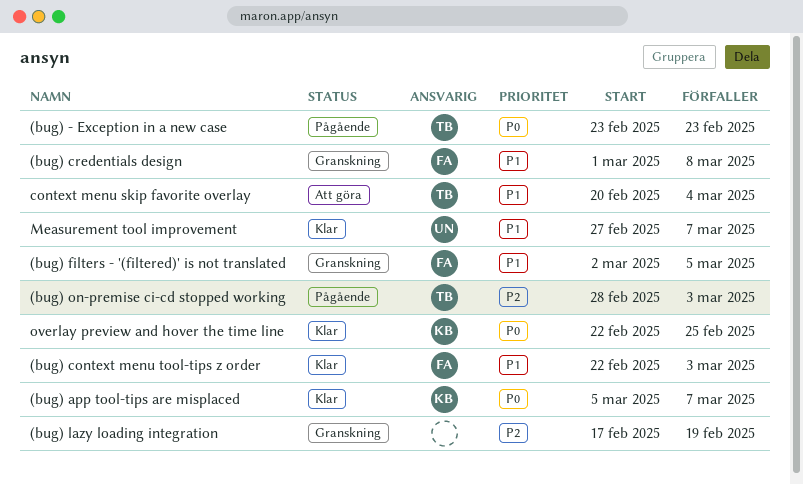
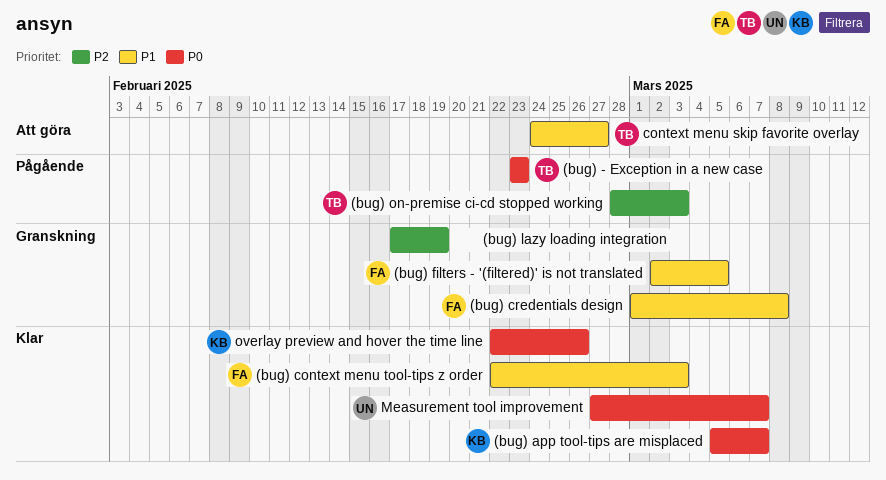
context menu skip favorite overlay, start: Feb 20 -> Feb 24
context menu skip favorite overlay, due: Mar 4 -> Feb 27
Measurement tool improvement, priority: P1 -> P0
overlay preview and hover the time line, due: Feb 25 -> Feb 26

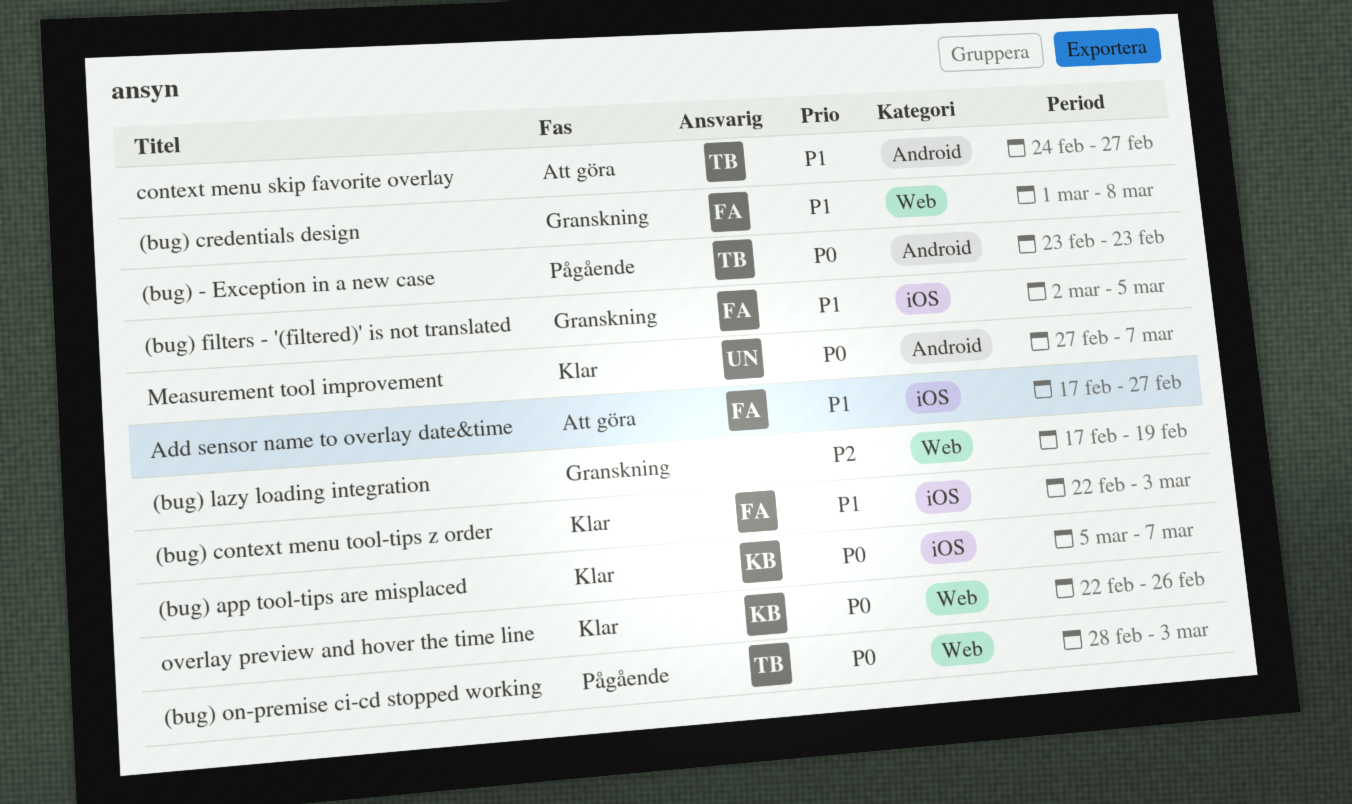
(bug) on-premise ci-cd stopped working, priority: P2 -> P0
Add sensor name to overlay date&time: none -> present

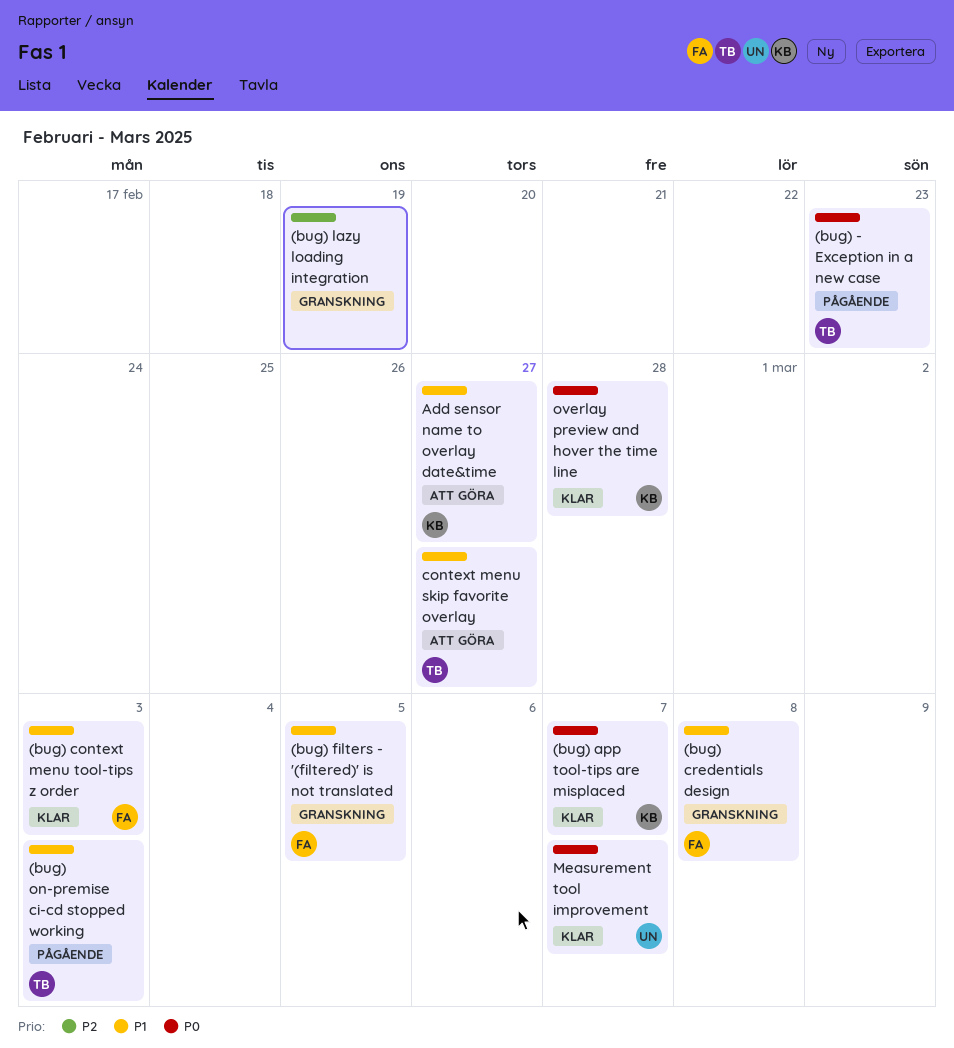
(bug) on-premise ci-cd stopped working, priority: P0 -> P1
Add sensor name to overlay date&time, owner: FA -> KB
overlay preview and hover the time line, due: Feb 26 -> Feb 28

